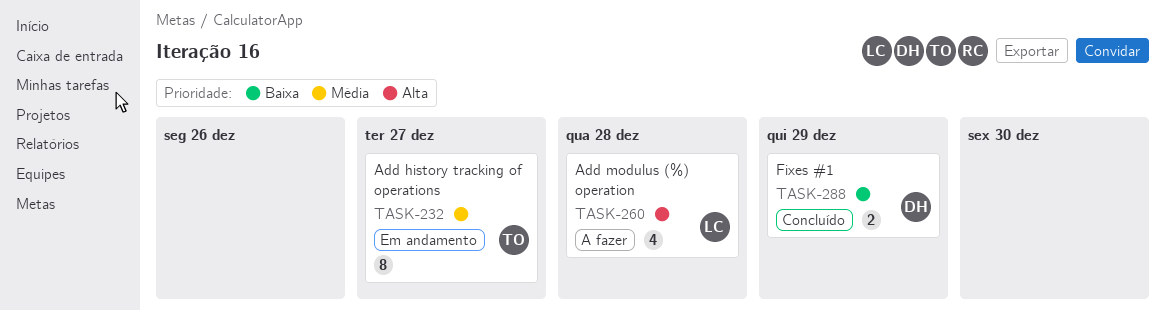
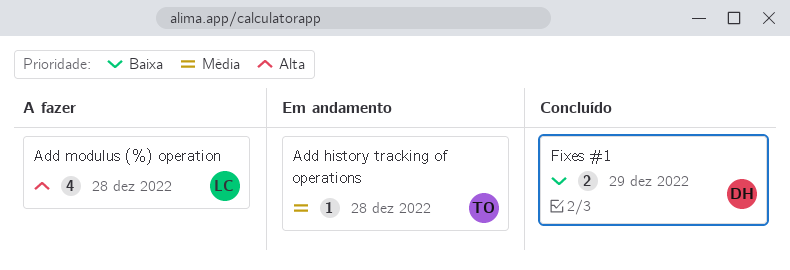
Add history tracking of operations, estimate: 8 -> 1
Add history tracking of operations, due: Dec 27 -> Dec 28

